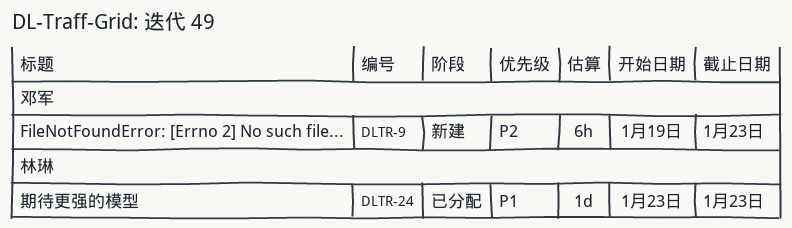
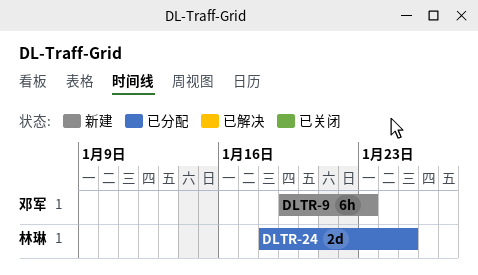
DLTR-24, estimate: 1d -> 2d
DLTR-24, start: Jan 23 -> Jan 18
DLTR-24, due: Jan 23 -> Jan 25

